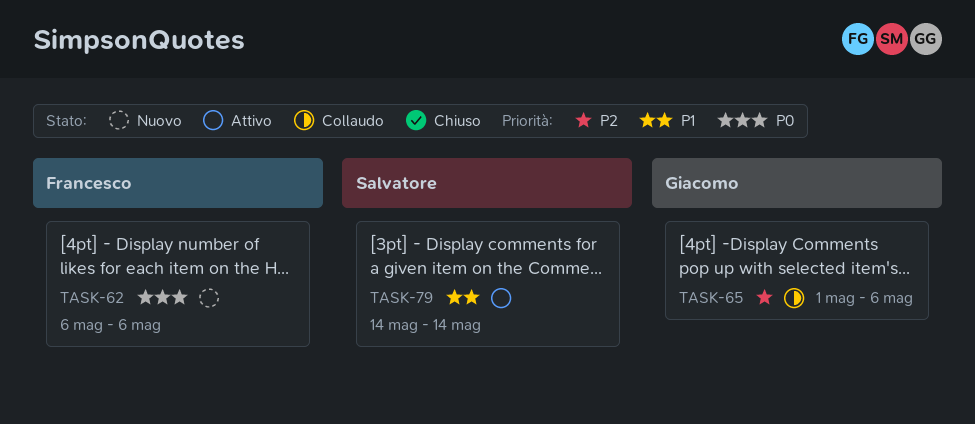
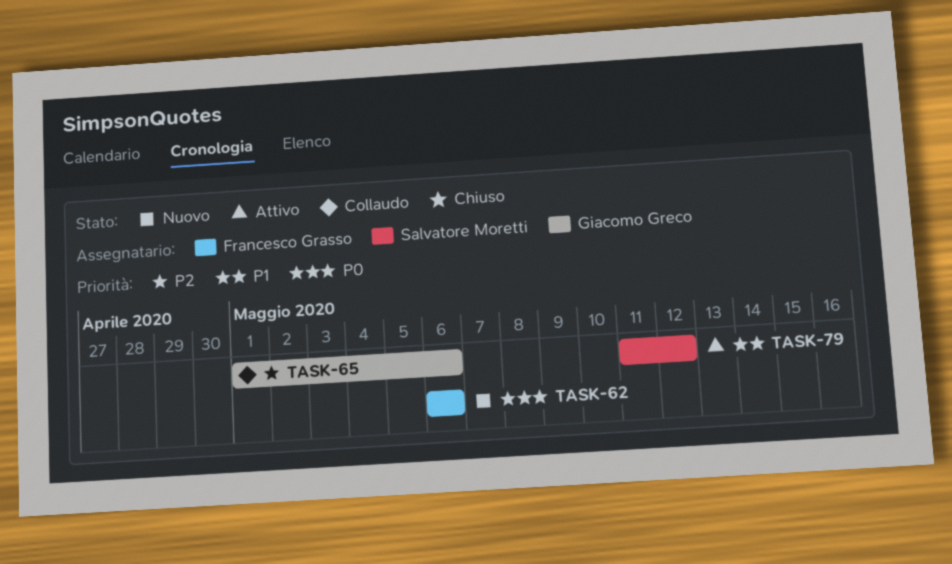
TASK-79, start: May 14 -> May 11
TASK-79, due: May 14 -> May 12

